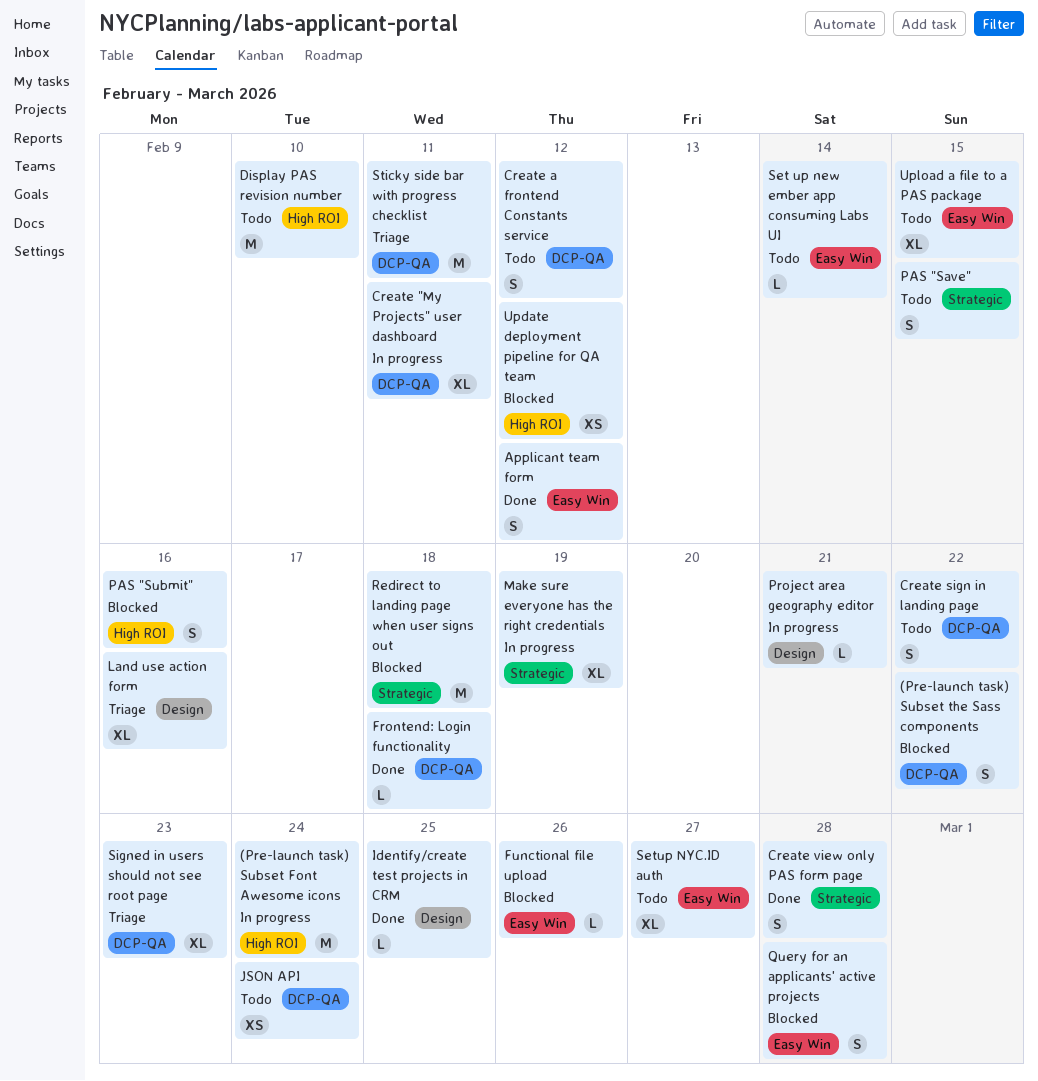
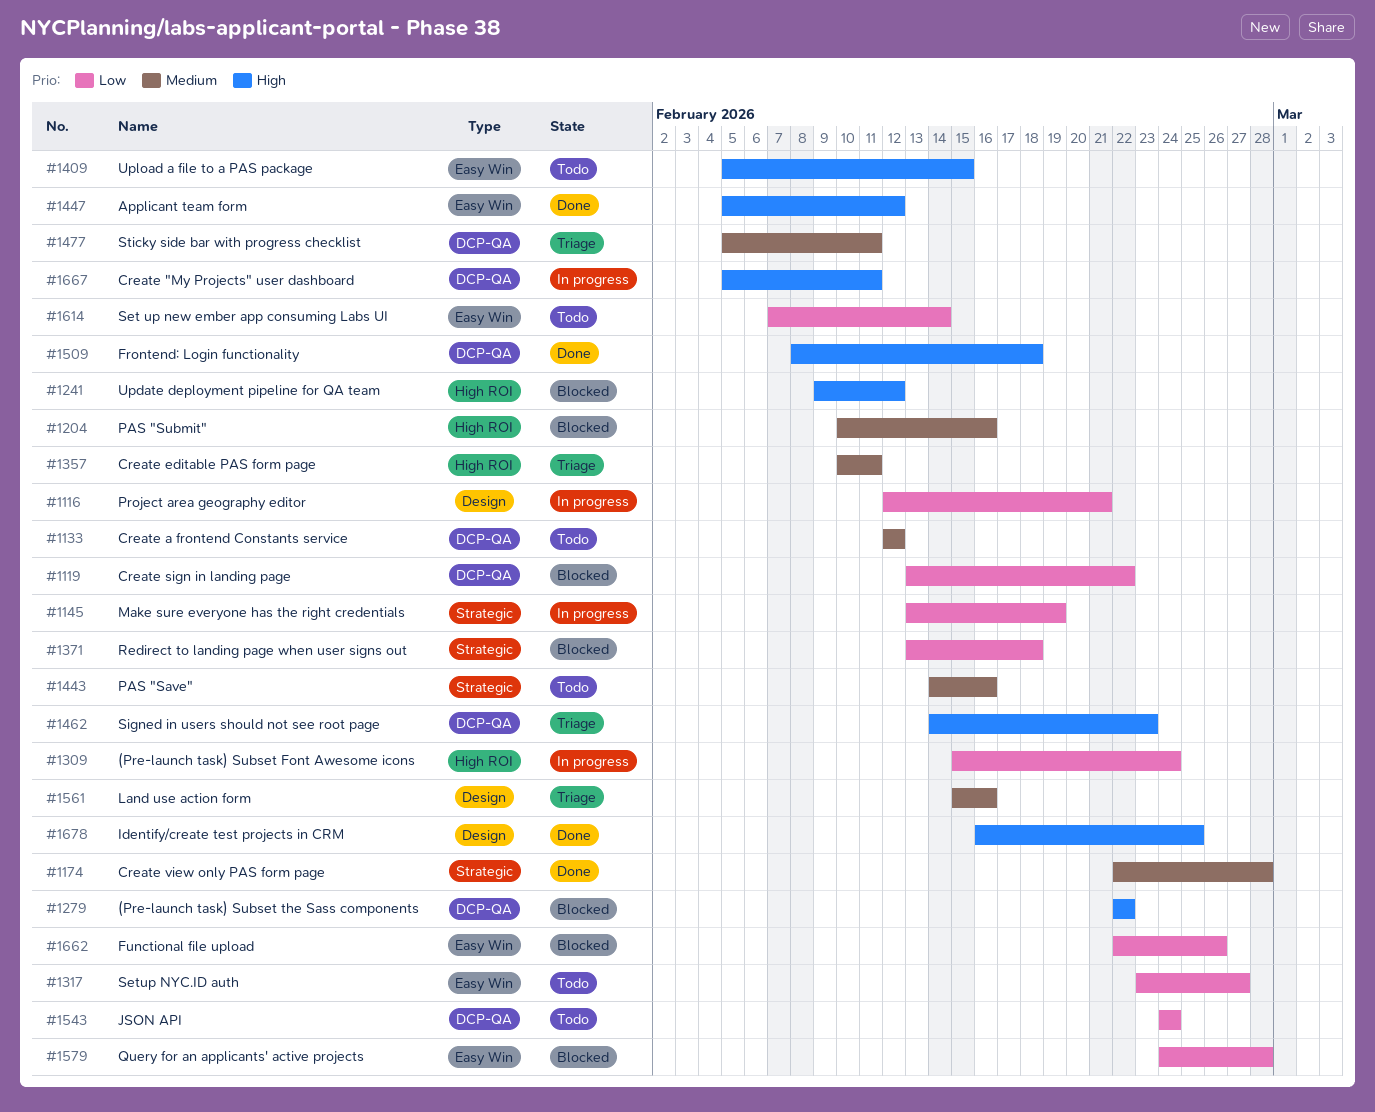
Create editable PAS form page: none -> present
Create sign in landing page, status: Todo -> Blocked
Display PAS revision number: present -> none
PAS "Save", due: Feb 15 -> Feb 16

